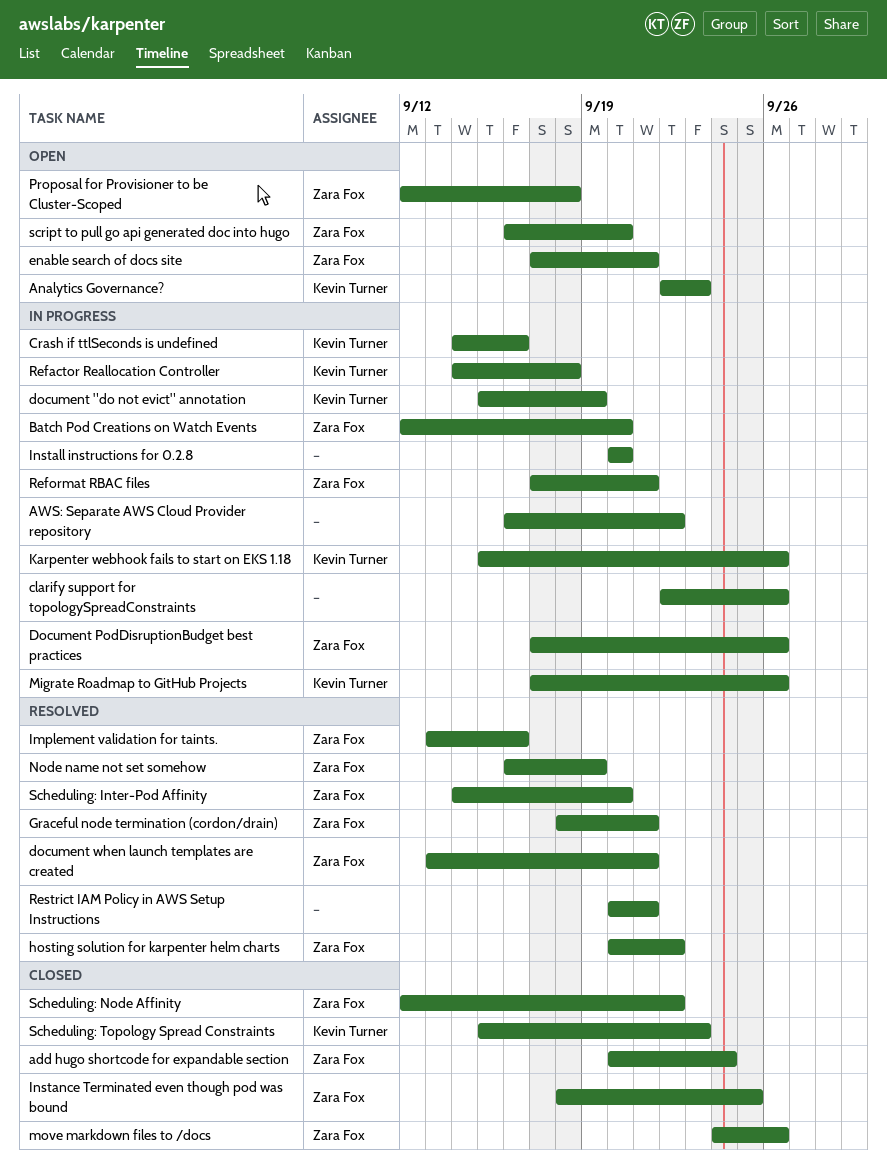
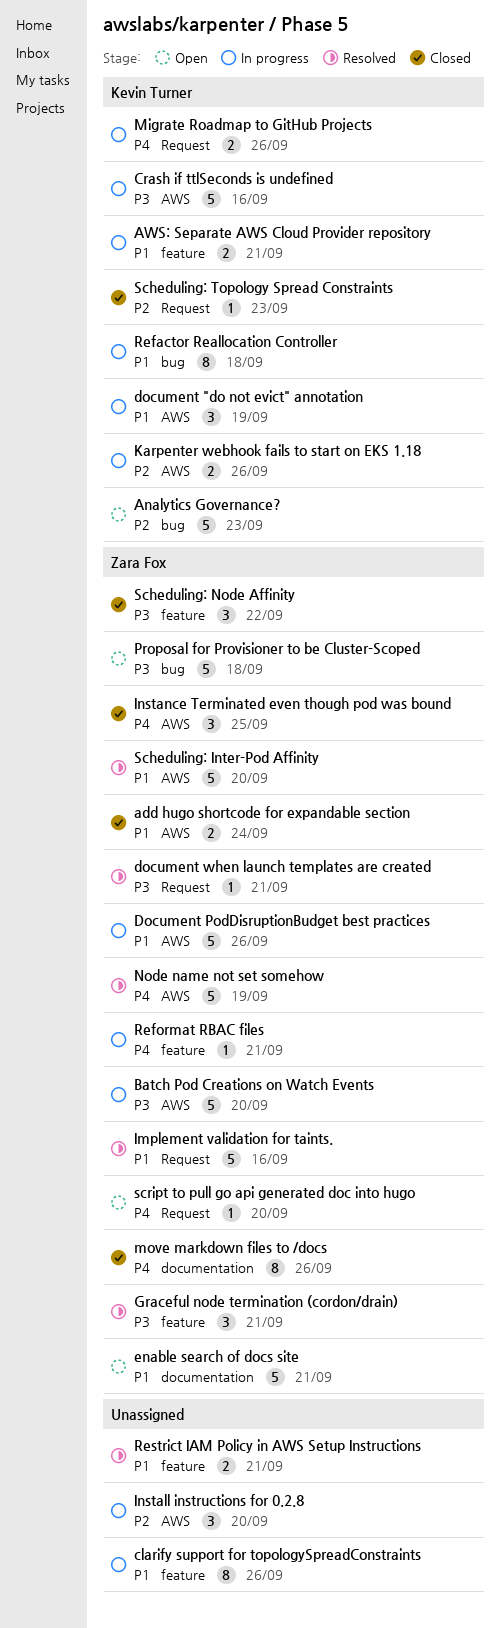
AWS: Separate AWS Cloud Provider repository, owner: none -> Kevin Turner
AWS: Separate AWS Cloud Provider repository, due: Sep 22 -> Sep 21
hosting solution for karpenter helm charts: present -> none

